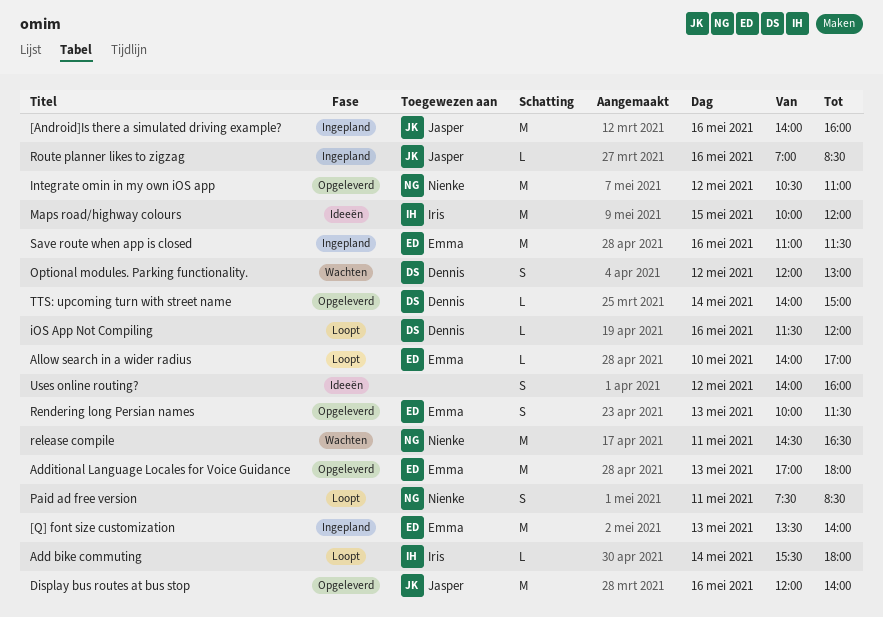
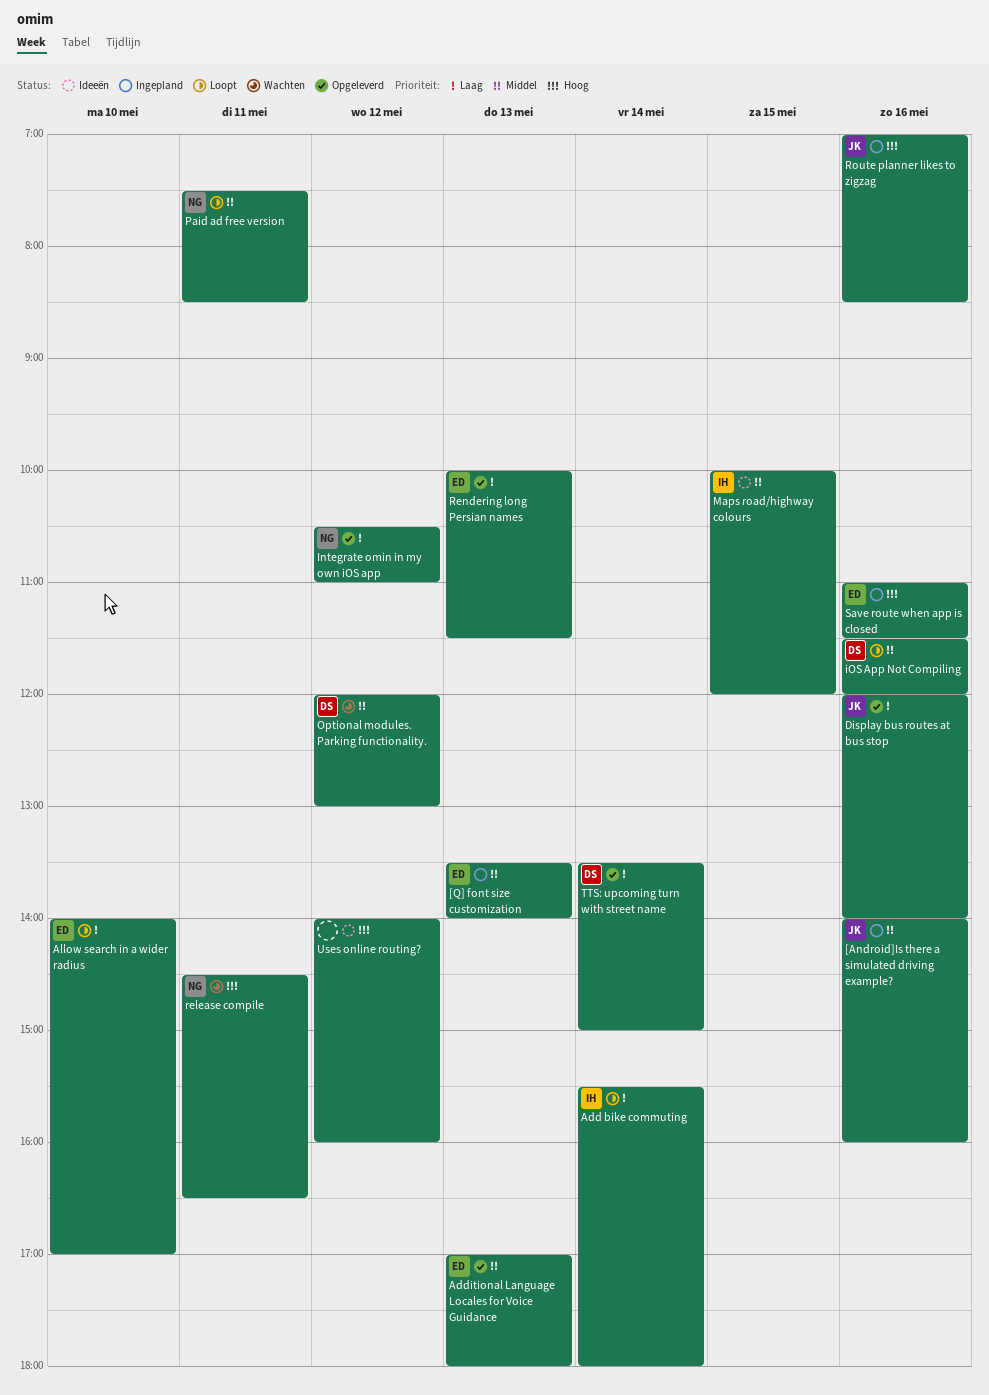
TTS: upcoming turn with street name, begins: 14:00 -> 13:30

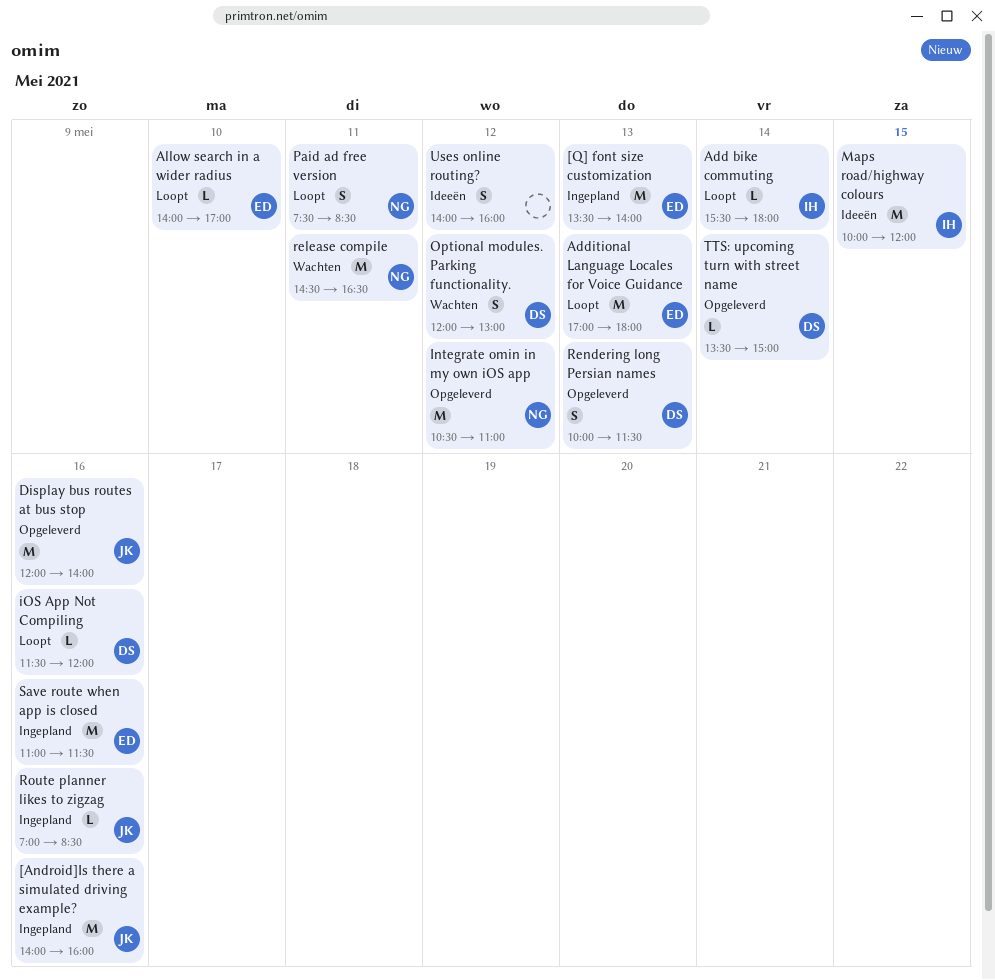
Additional Language Locales for Voice Guidance, status: Opgeleverd -> Loopt
Rendering long Persian names, owner: ED -> DS

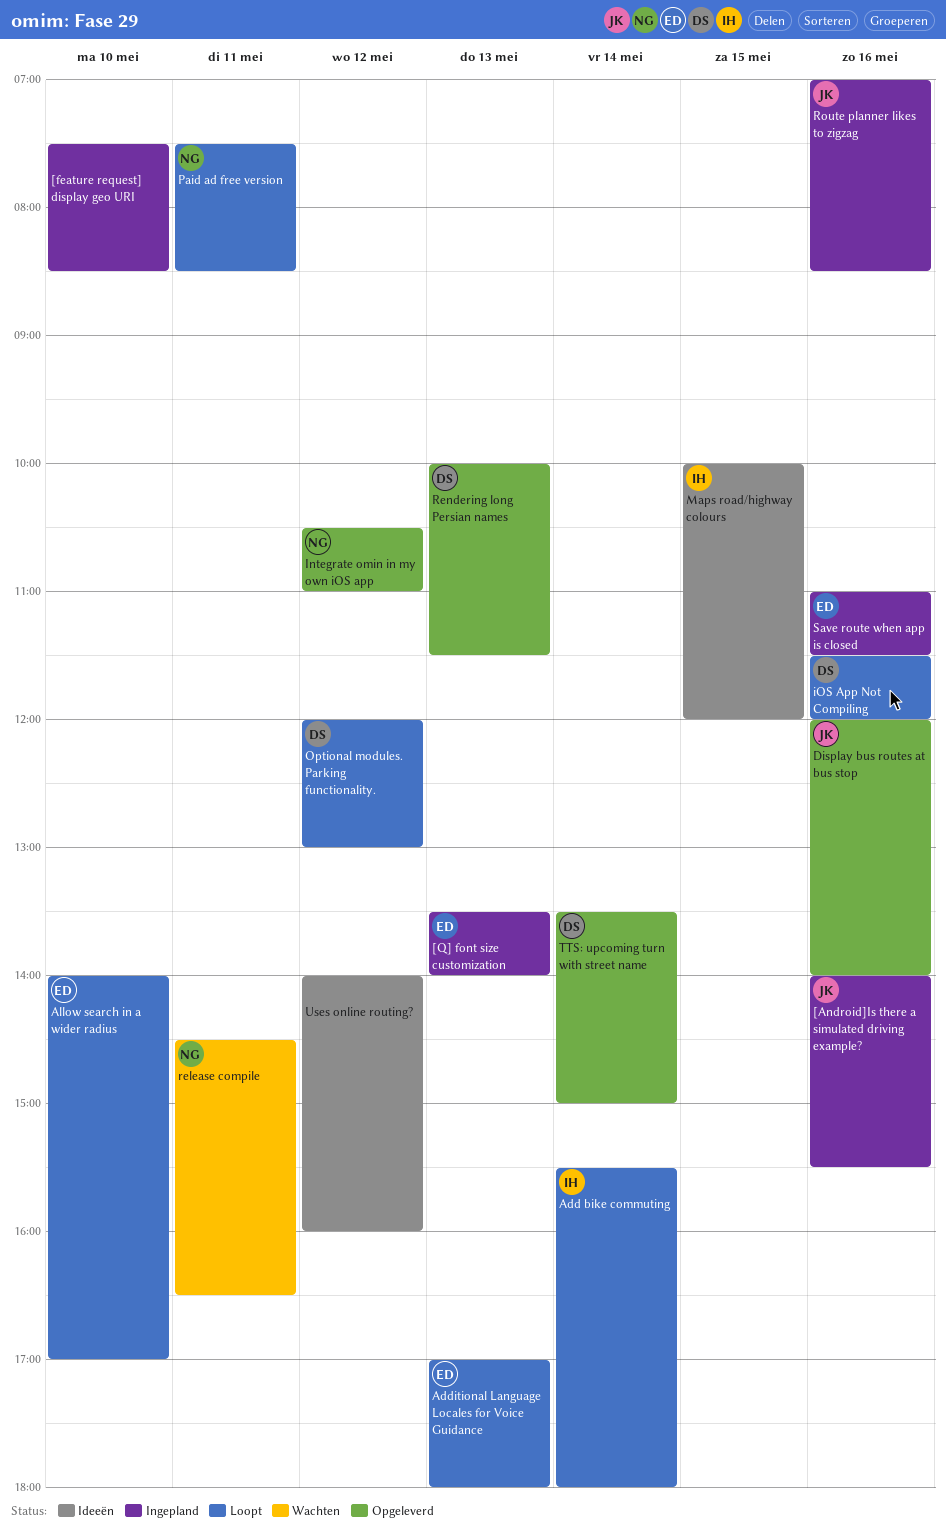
[Android]Is there a simulated driving example?, ends: 16:00 -> 15:30
[feature request] display geo URI: none -> present
Optional modules. Parking functionality., status: Wachten -> Loopt

